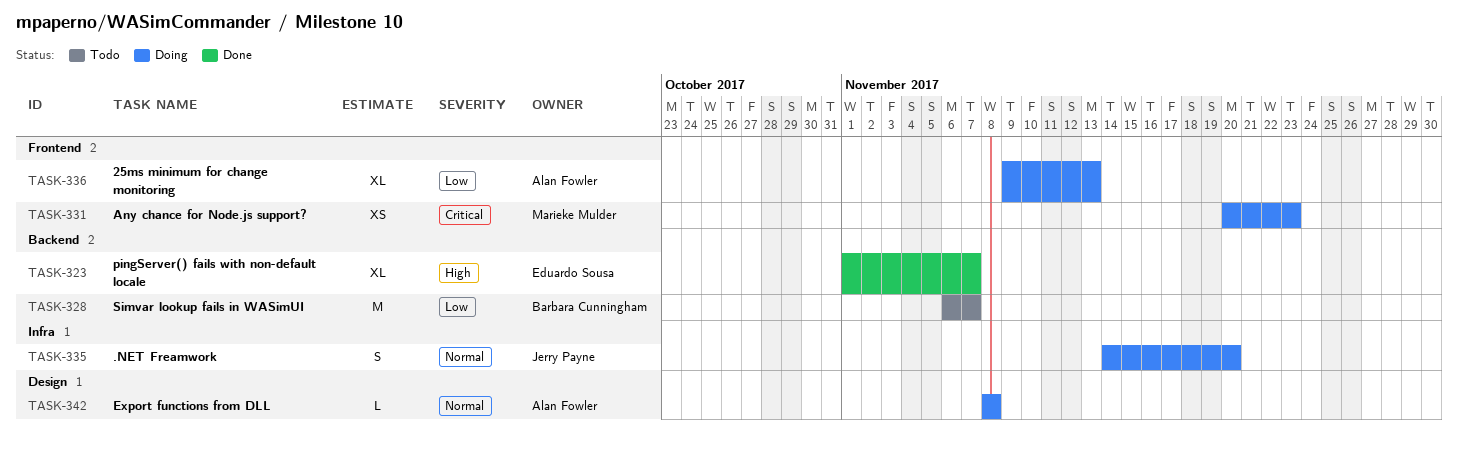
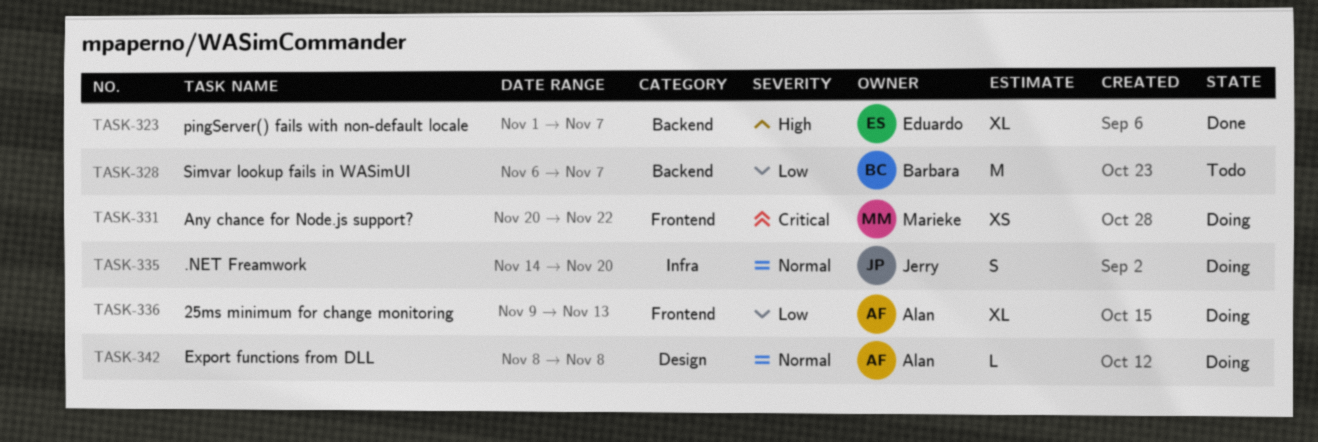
TASK-331, due: Nov 23 -> Nov 22

